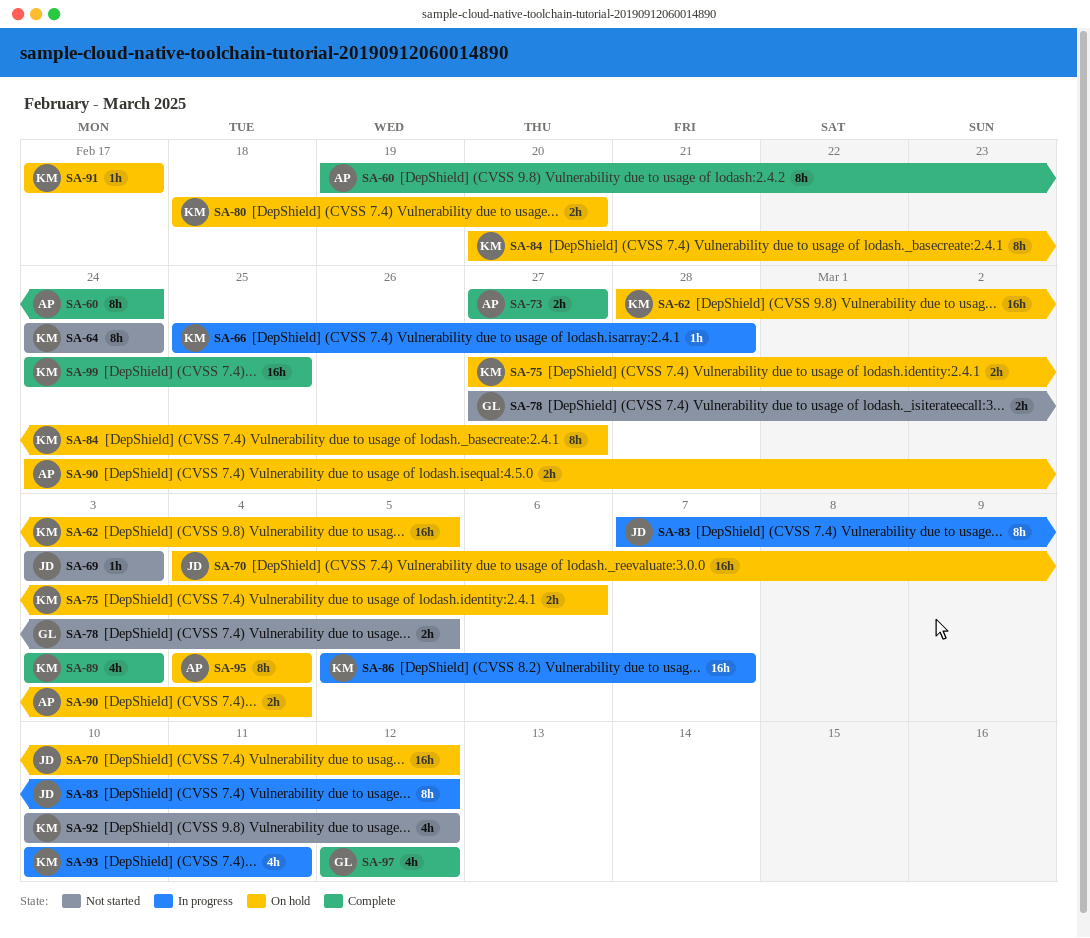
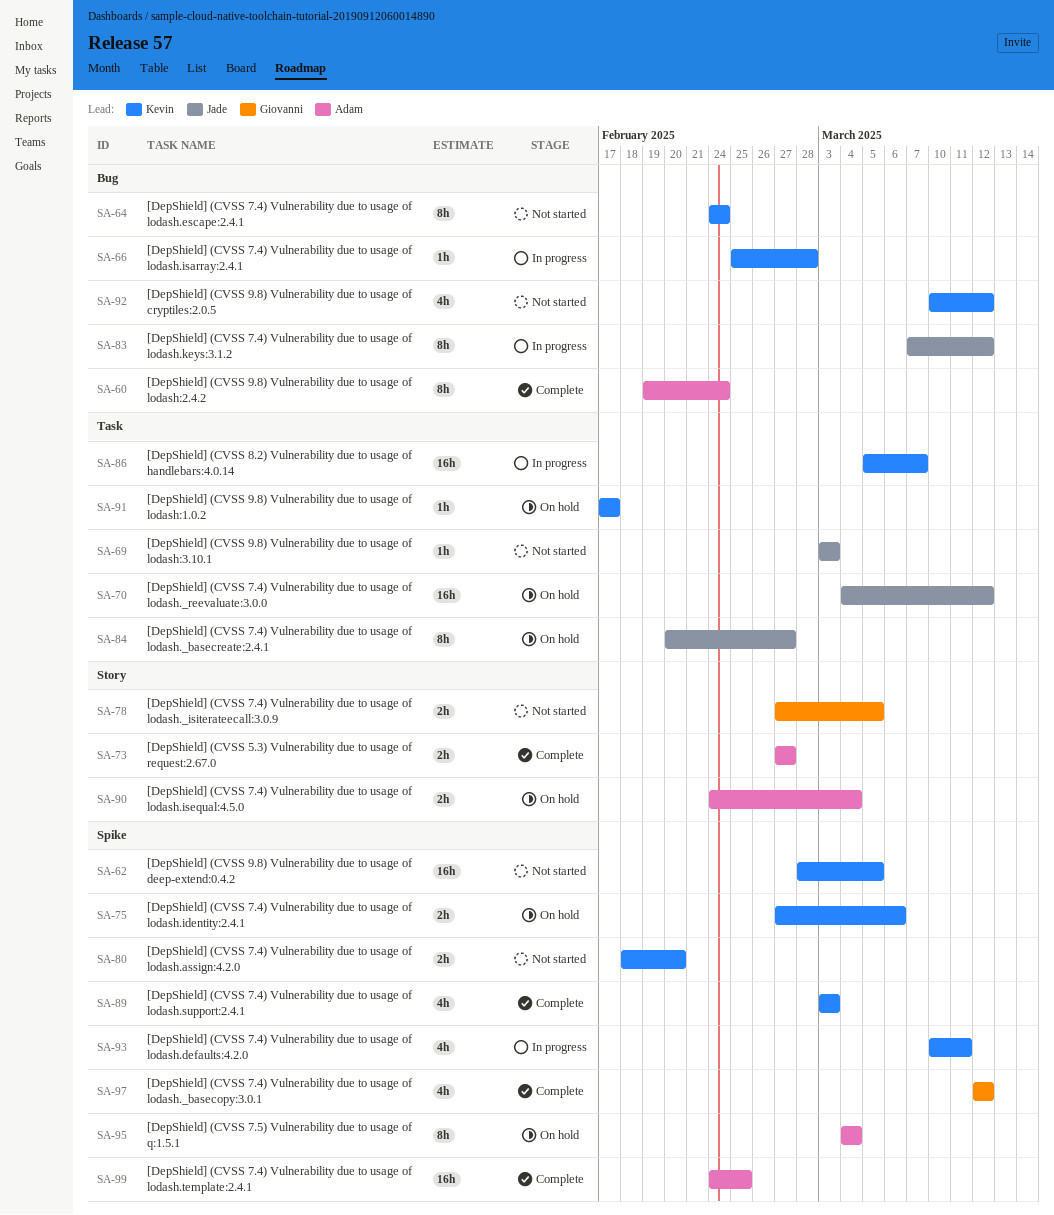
SA-62, status: On hold -> Not started
SA-80, status: On hold -> Not started
SA-84, owner: Kevin -> Jade
SA-99, owner: Kevin -> Adam

